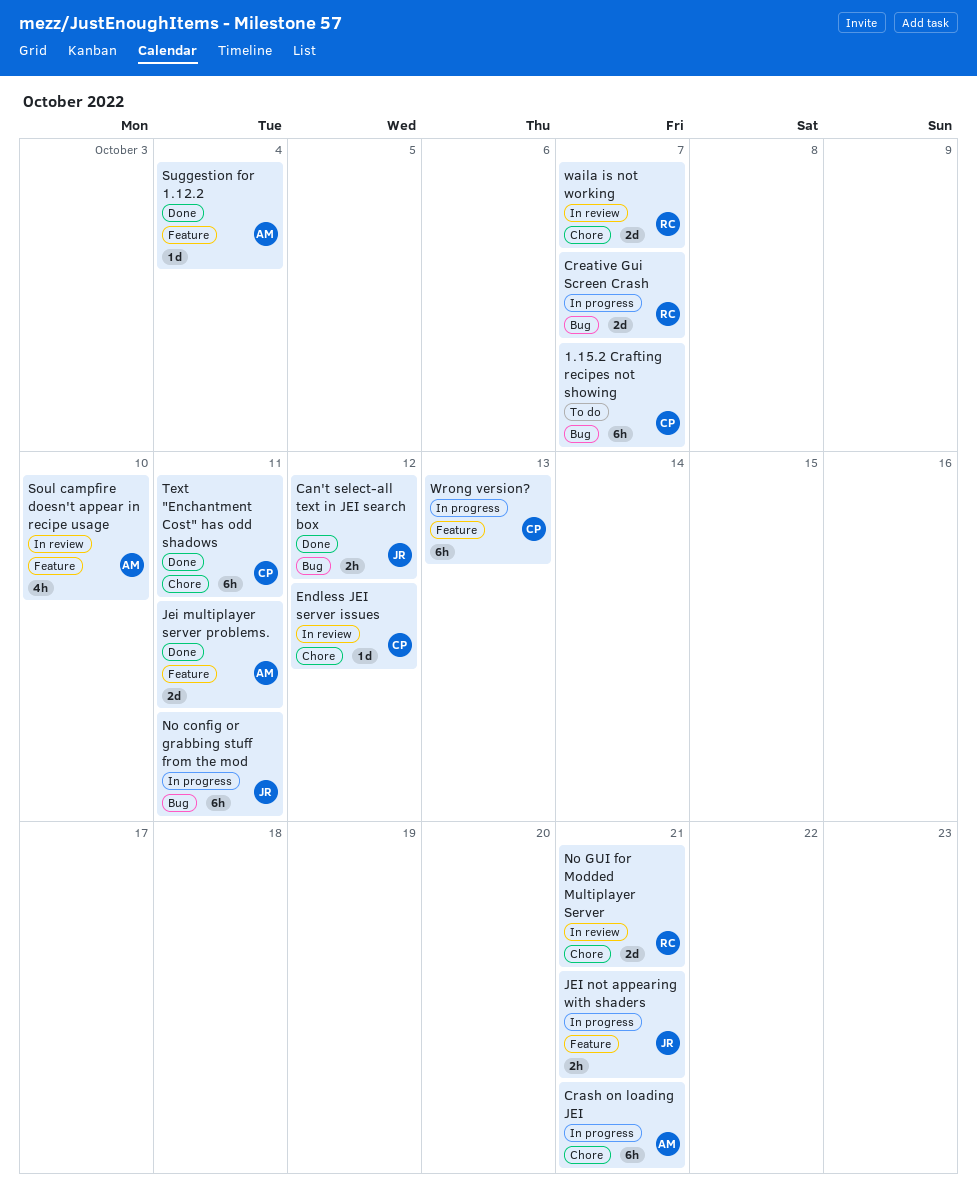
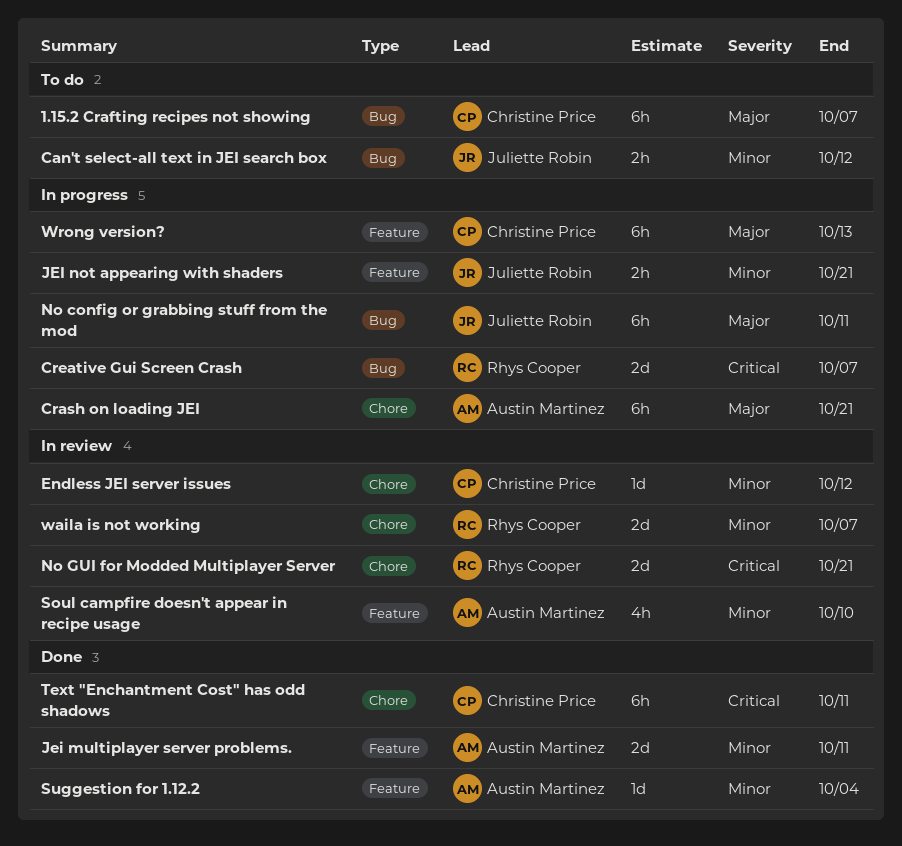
Can't select-all text in JEI search box, status: Done -> To do

